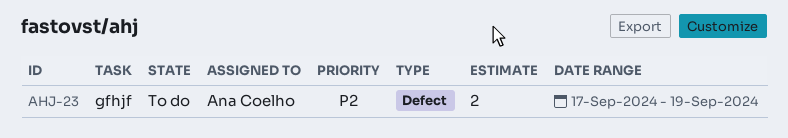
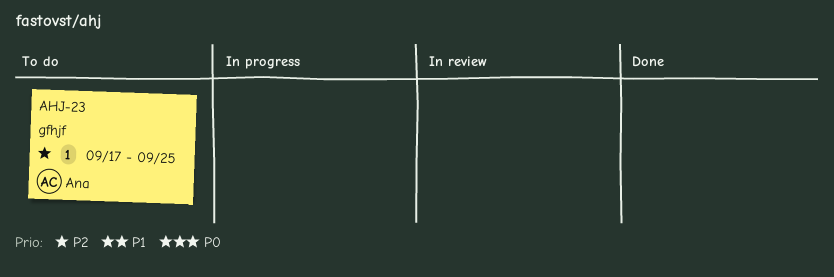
AHJ-23, estimate: 2 -> 1
AHJ-23, due: Sep 19 -> Sep 25

